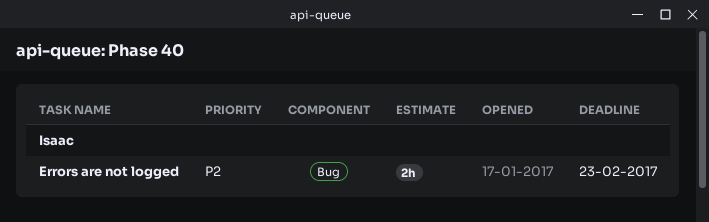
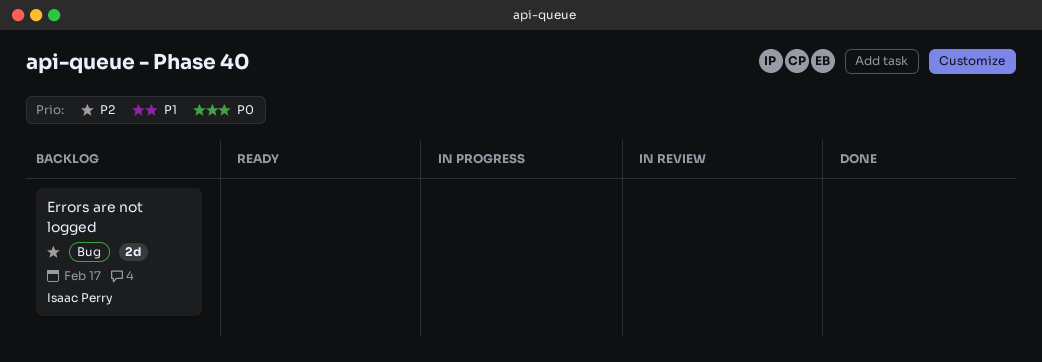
Errors are not logged, estimate: 2h -> 2d
Errors are not logged, due: Feb 23 -> Feb 17

